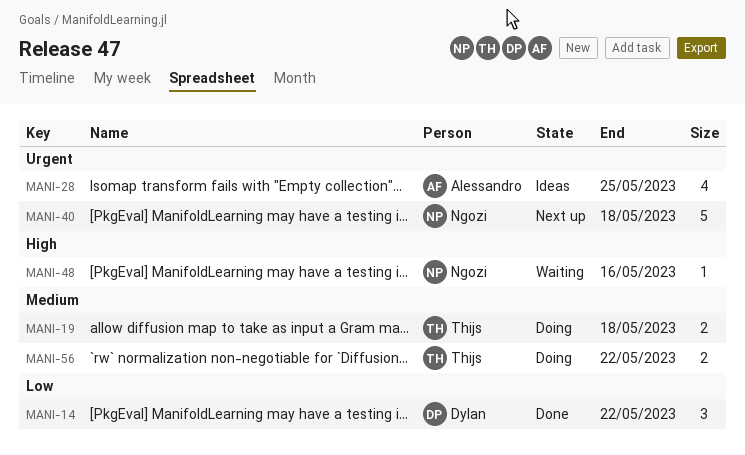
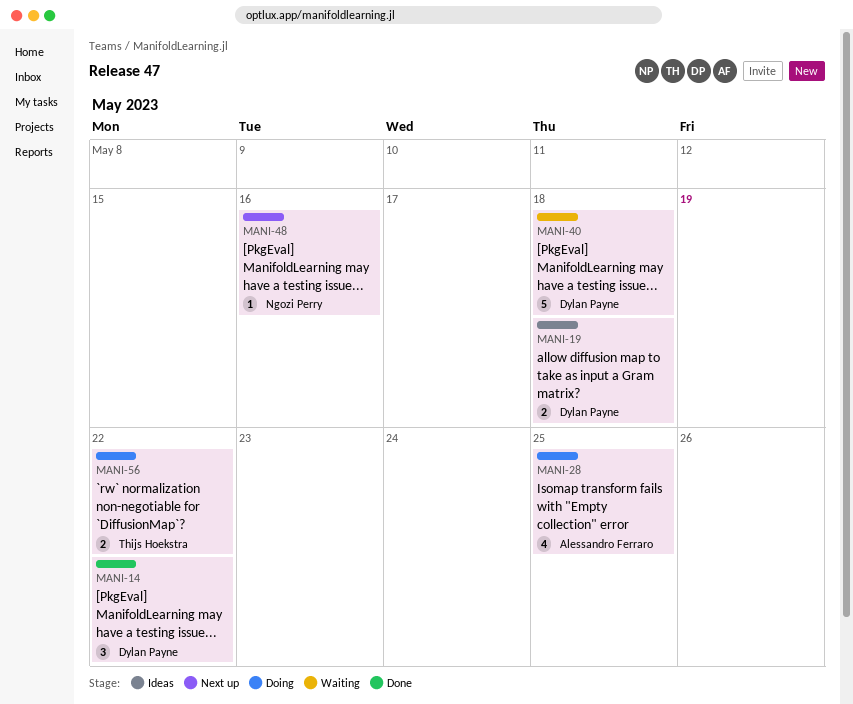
MANI-19, status: Doing -> Ideas
MANI-19, owner: Thijs Hoekstra -> Dylan Payne
MANI-28, status: Ideas -> Doing
MANI-40, status: Next up -> Waiting
MANI-40, owner: Ngozi Perry -> Dylan Payne
MANI-48, status: Waiting -> Next up

